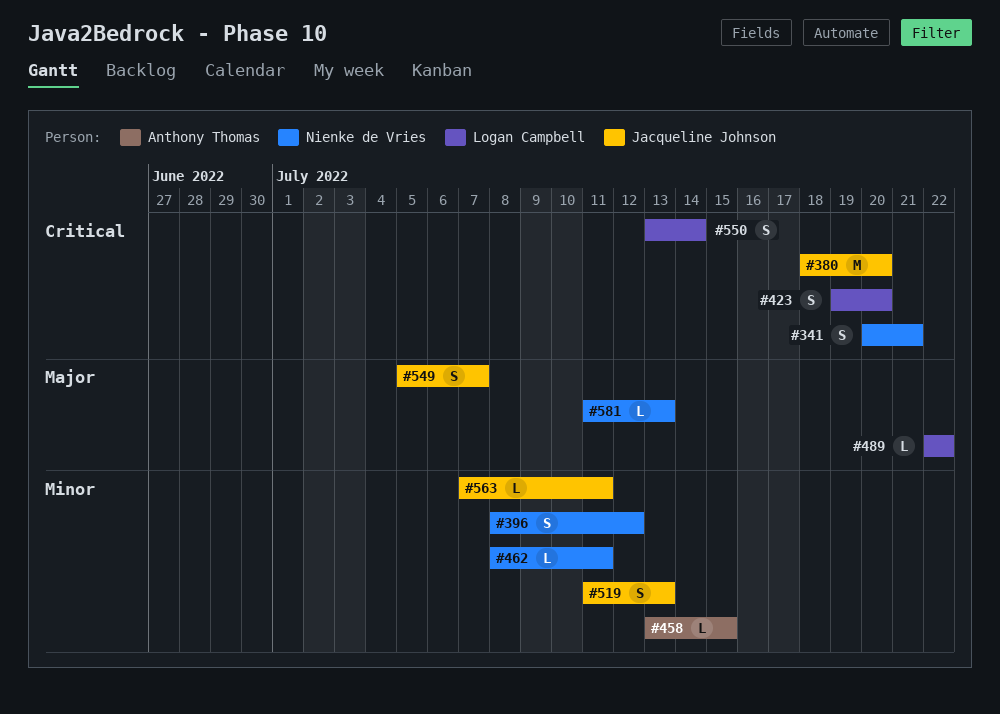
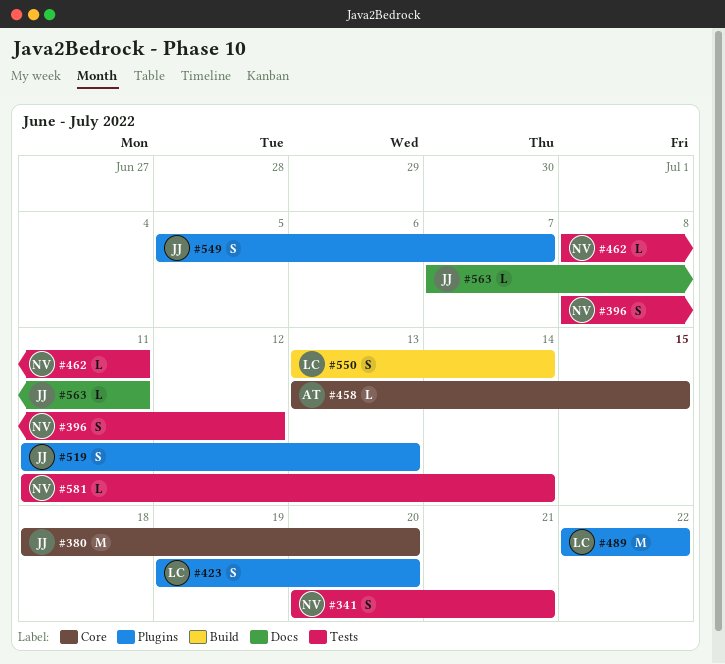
#489, estimate: L -> M
#581, due: Jul 13 -> Jul 14

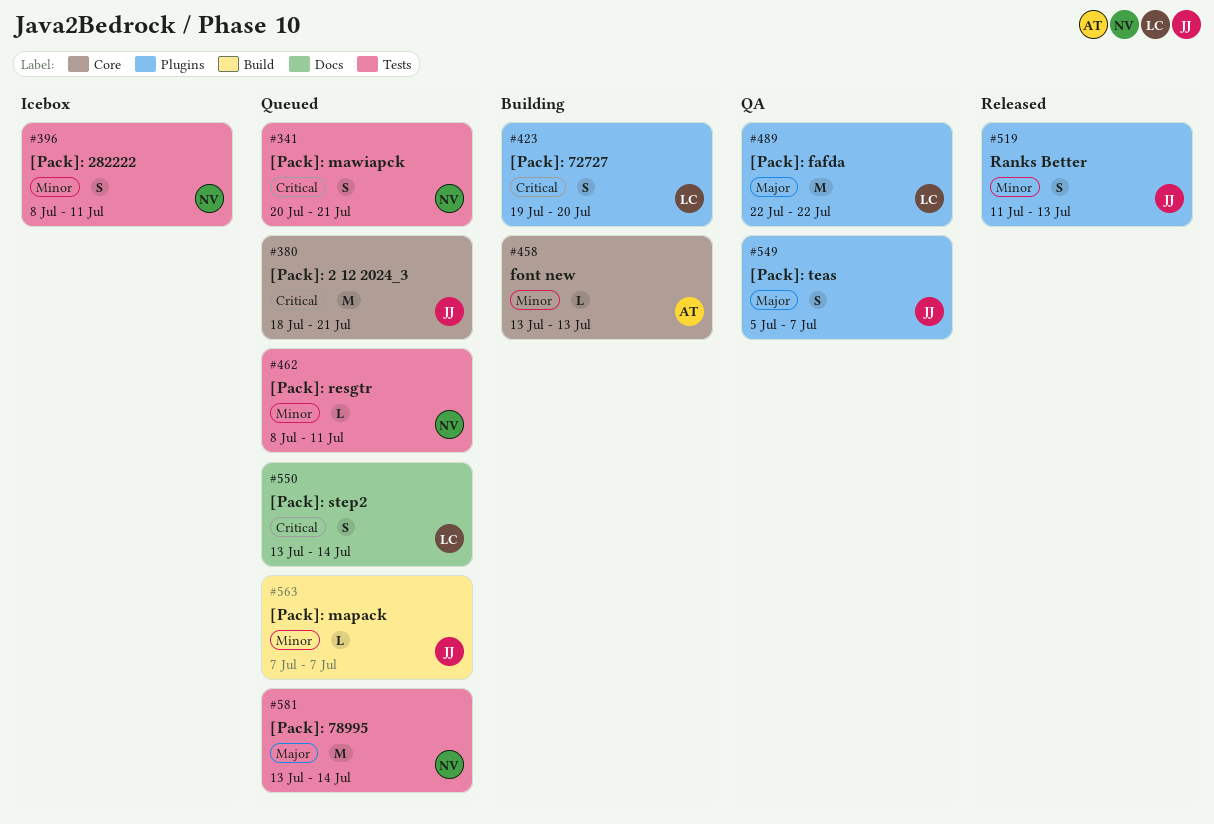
#380, due: Jul 20 -> Jul 21
#396, due: Jul 12 -> Jul 11
#458, due: Jul 15 -> Jul 13
#550, label: Build -> Docs
#563, label: Docs -> Build
#563, due: Jul 11 -> Jul 7
#581, estimate: L -> M
#581, start: Jul 11 -> Jul 13

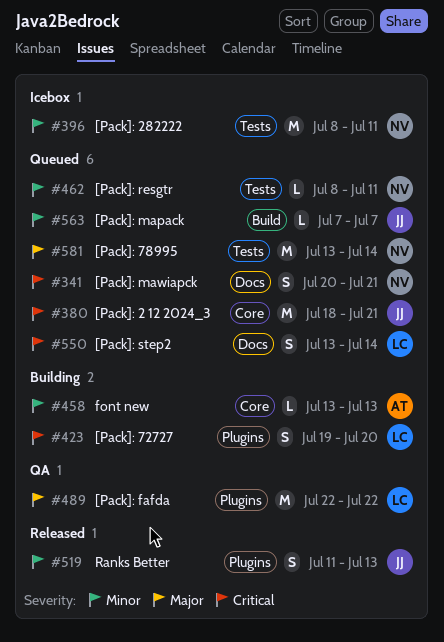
#341, label: Tests -> Docs
#396, estimate: S -> M
#549: present -> none

